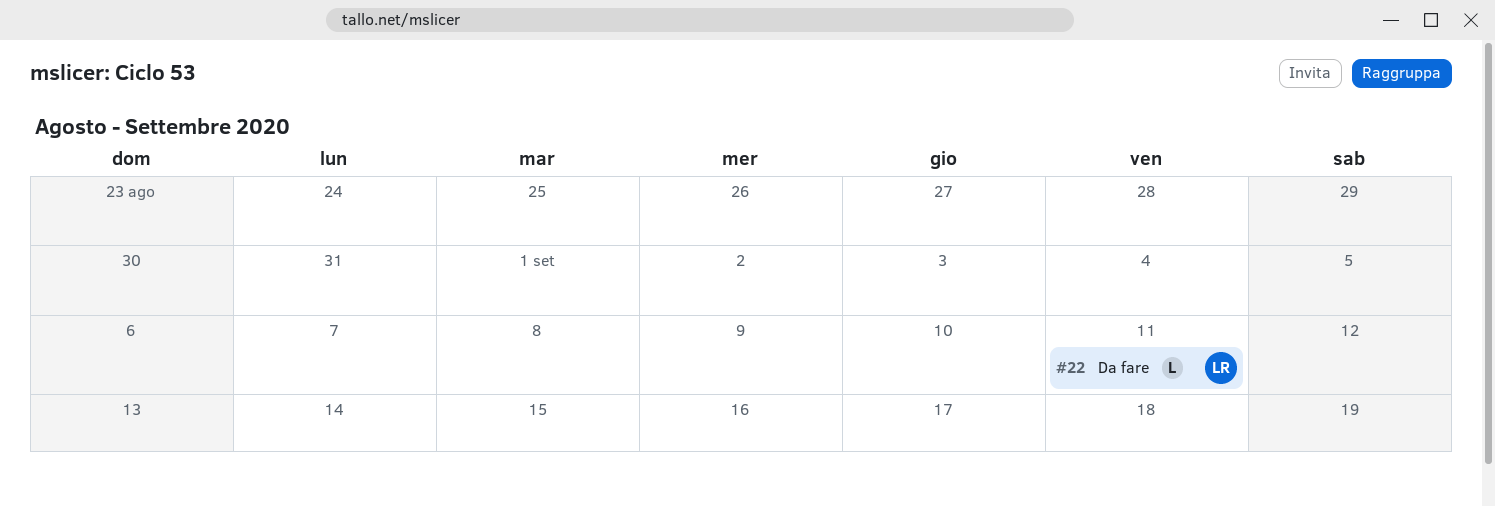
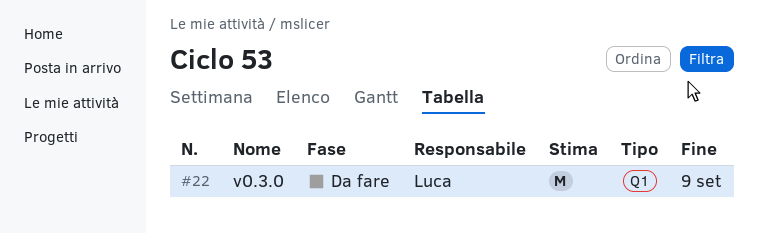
#22, estimate: L -> M
#22, due: Sep 11 -> Sep 9

